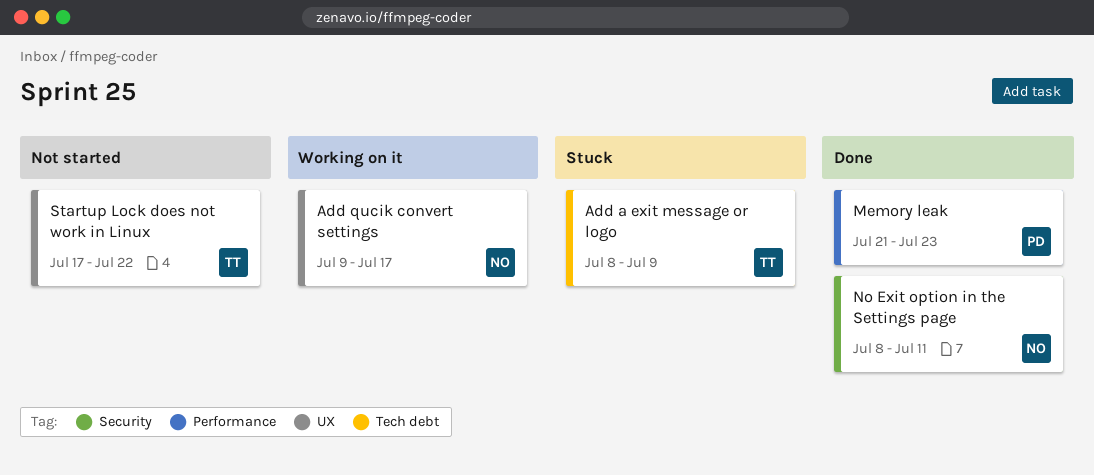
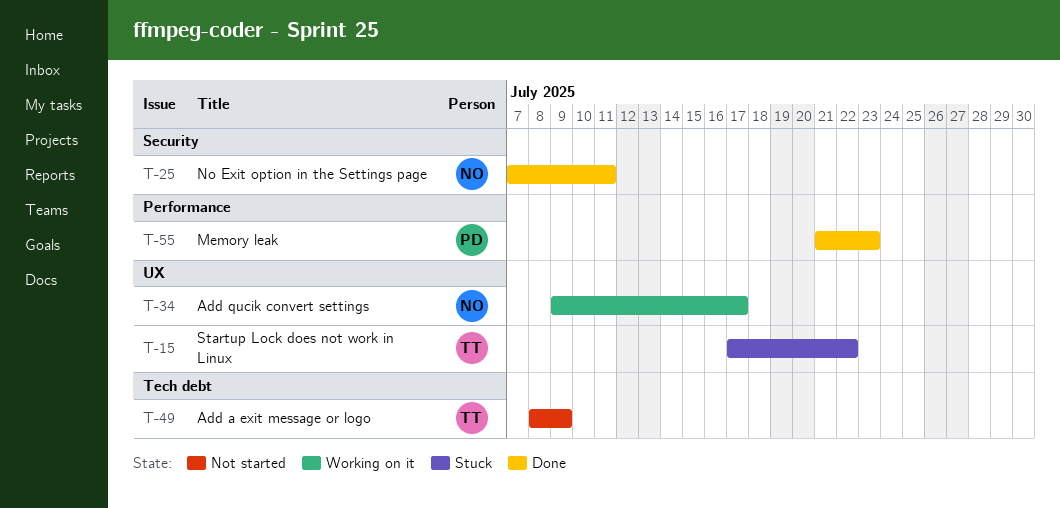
Add a exit message or logo, status: Stuck -> Not started
No Exit option in the Settings page, start: Jul 8 -> Jul 7
Startup Lock does not work in Linux, status: Not started -> Stuck

